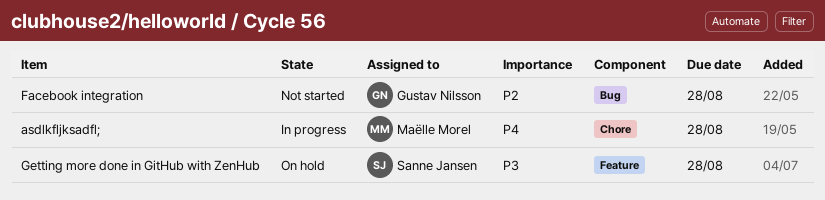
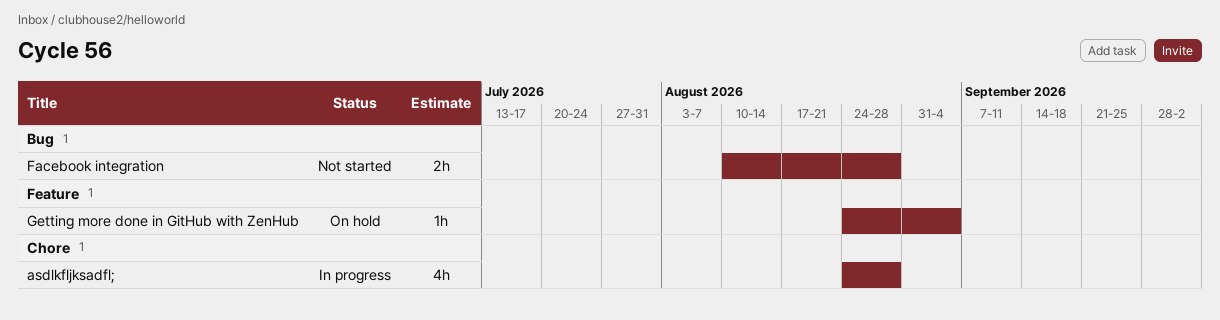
Getting more done in GitHub with ZenHub, due: Aug 28 -> Sep 4

